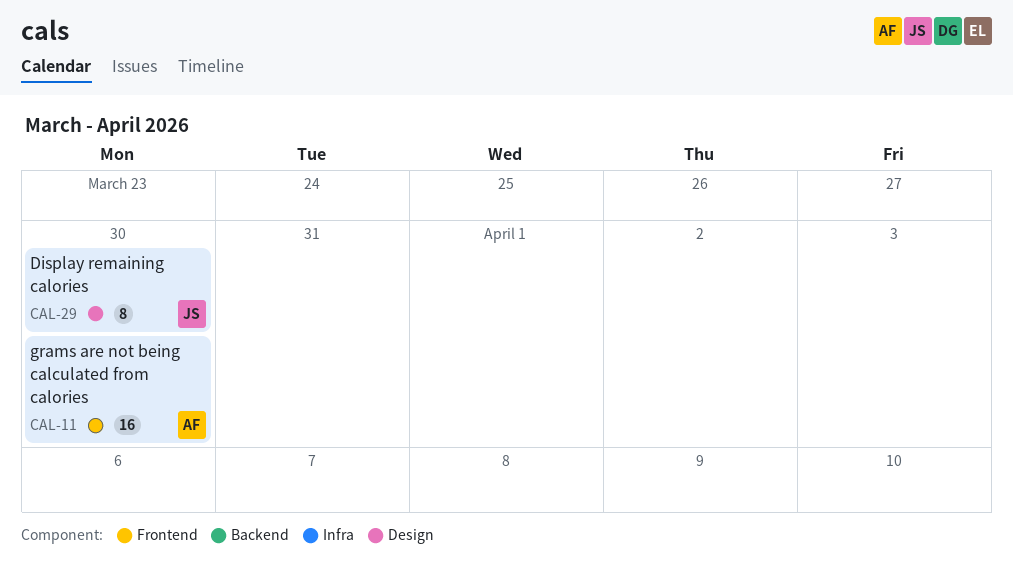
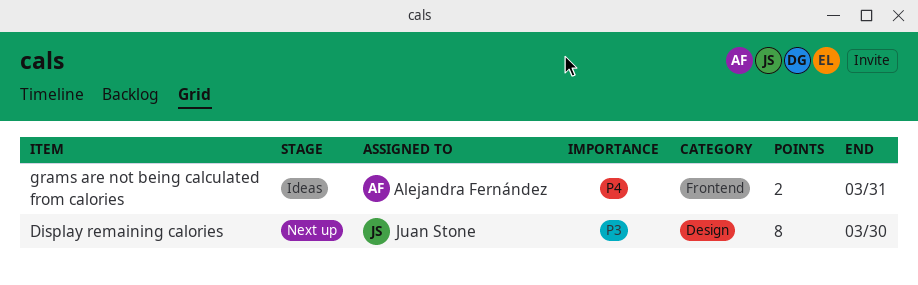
grams are not being calculated from calories, estimate: 16 -> 2
grams are not being calculated from calories, due: Mar 30 -> Mar 31

